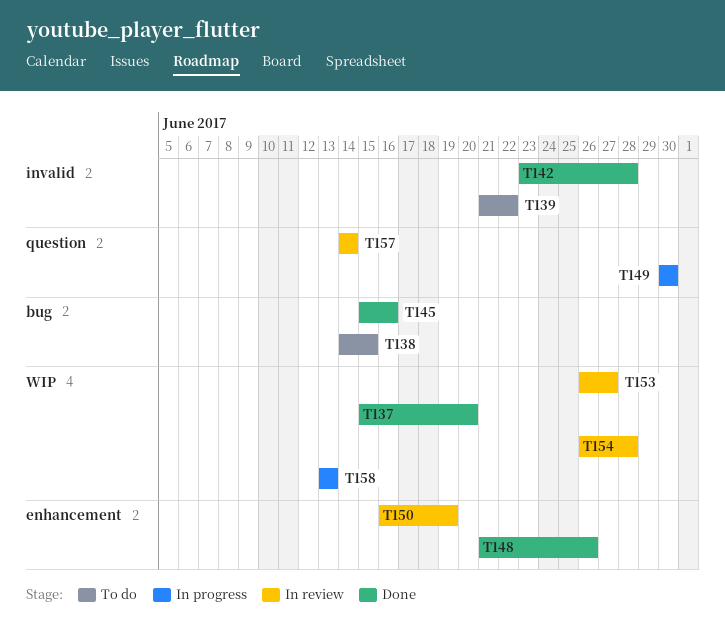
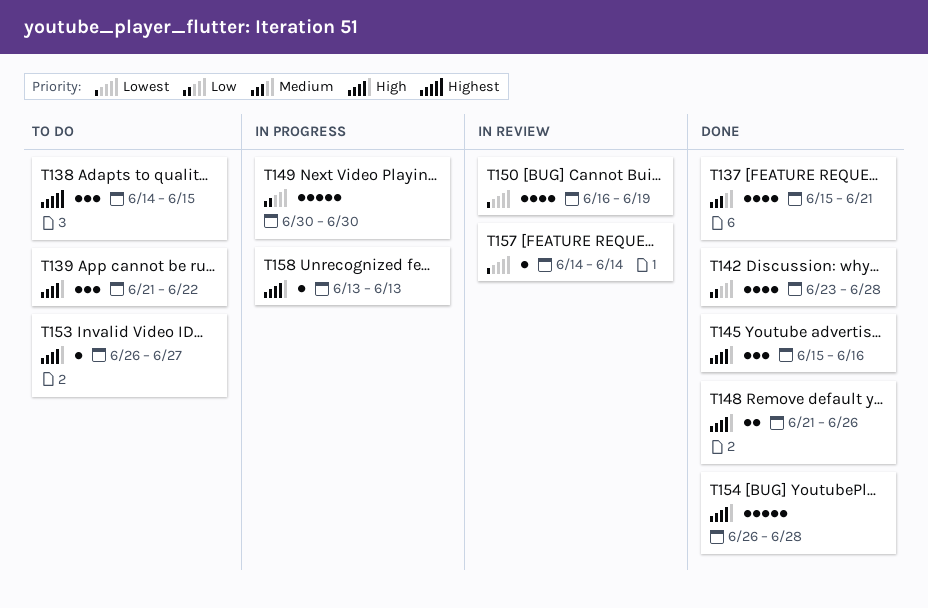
T137, due: Jun 20 -> Jun 21
T153, status: In review -> To do
T154, status: In review -> Done

